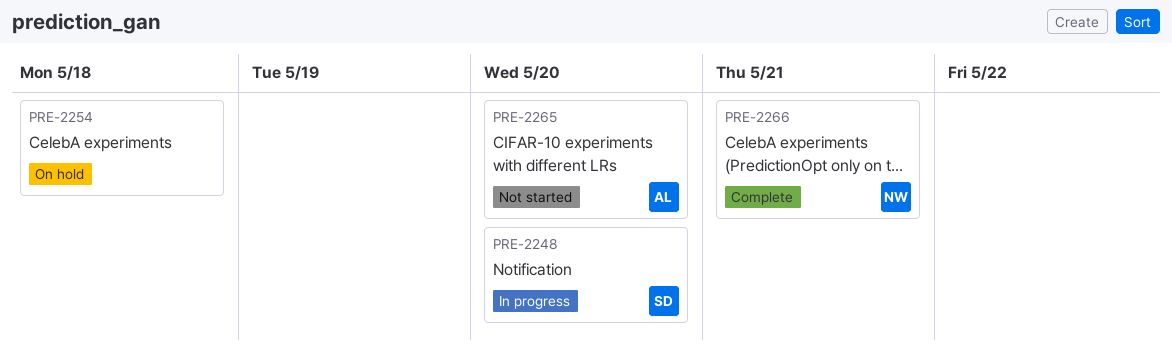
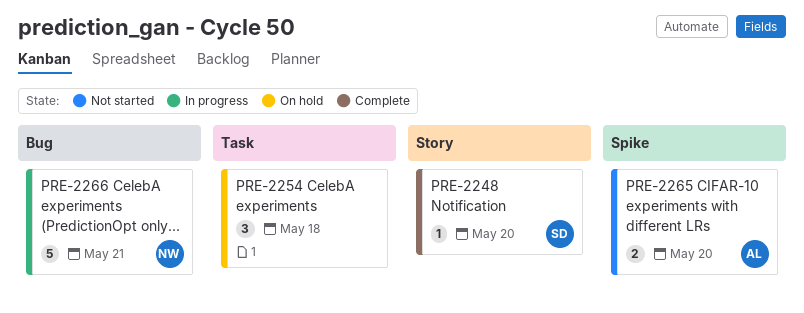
PRE-2248, status: In progress -> Complete
PRE-2266, status: Complete -> In progress

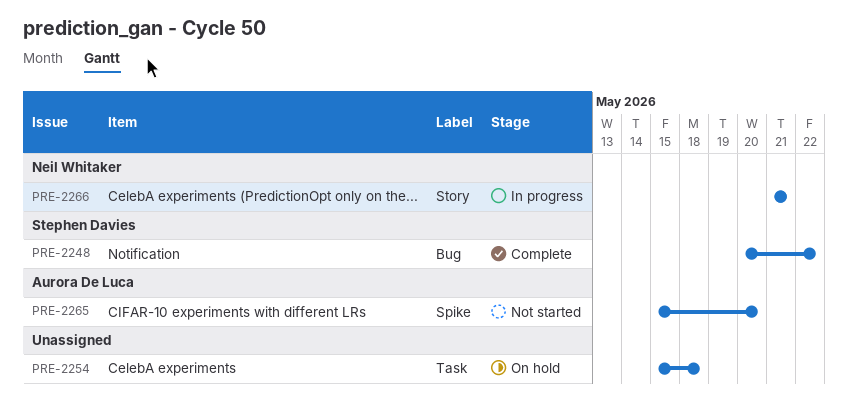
PRE-2248, label: Story -> Bug
PRE-2248, due: May 20 -> May 22
PRE-2266, label: Bug -> Story

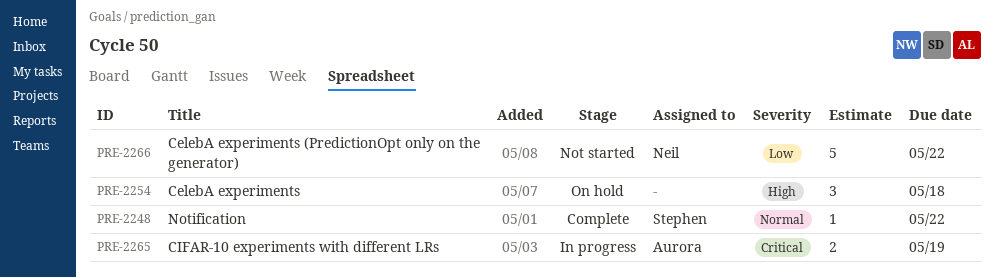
PRE-2265, status: Not started -> In progress
PRE-2265, due: May 20 -> May 19
PRE-2266, status: In progress -> Not started
PRE-2266, due: May 21 -> May 22

